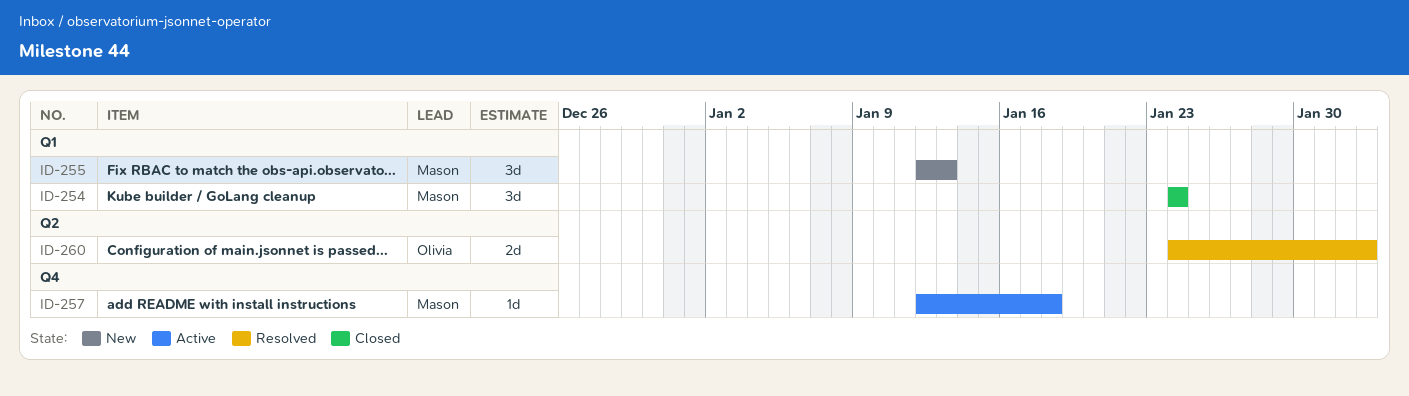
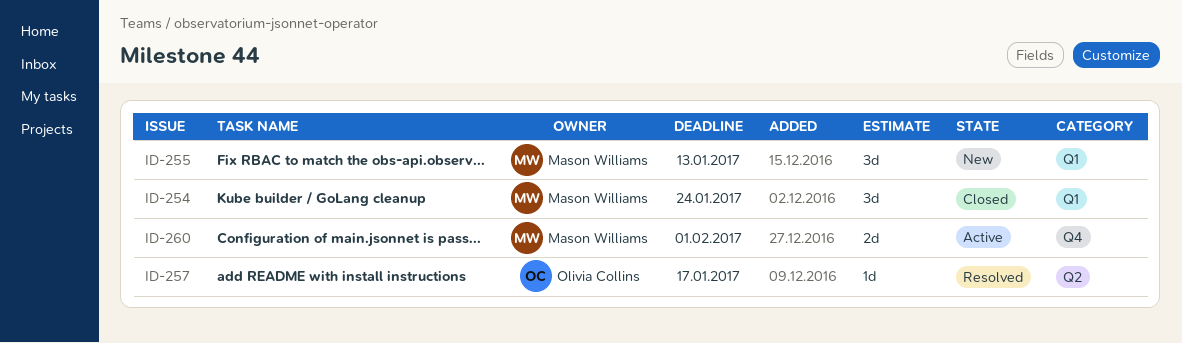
ID-257, status: Active -> Resolved
ID-257, owner: Mason Williams -> Olivia Collins
ID-257, label: Q4 -> Q2
ID-257, due: Jan 18 -> Jan 17
ID-260, status: Resolved -> Active
ID-260, owner: Olivia Collins -> Mason Williams
ID-260, label: Q2 -> Q4
ID-260, due: Feb 2 -> Feb 1

